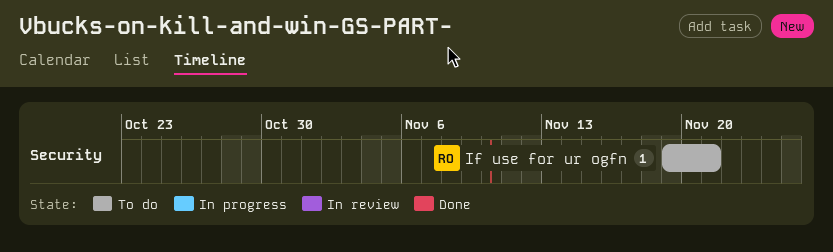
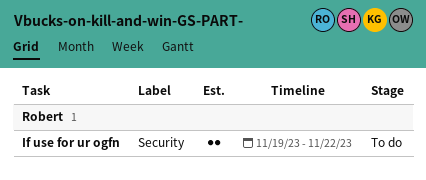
If use for ur ogfn, estimate: 1 -> 2
If use for ur ogfn, due: Nov 21 -> Nov 22

